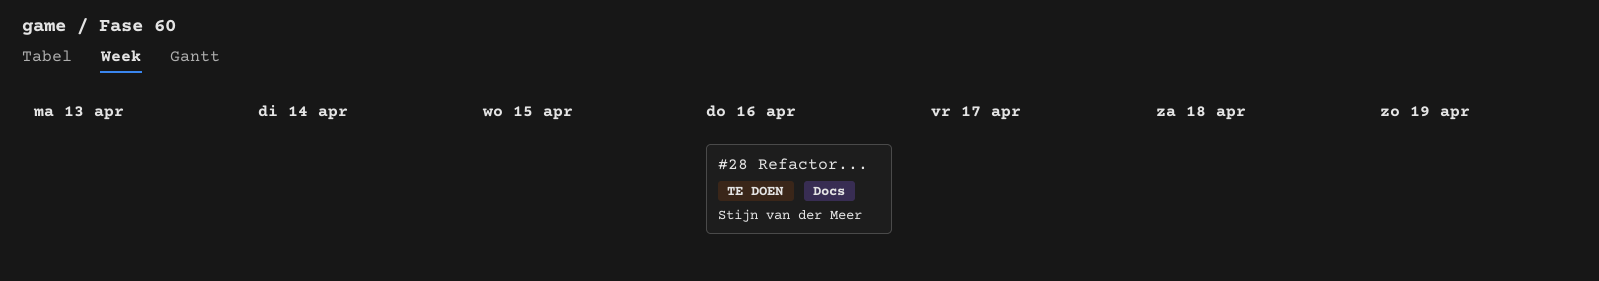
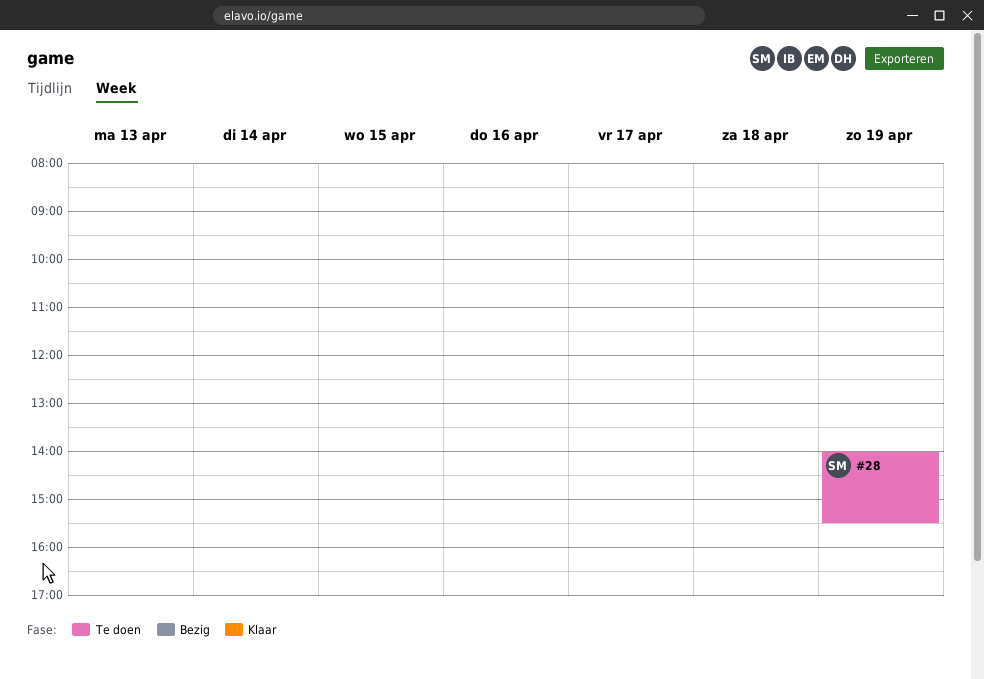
#28, day: Apr 16 -> Apr 19

